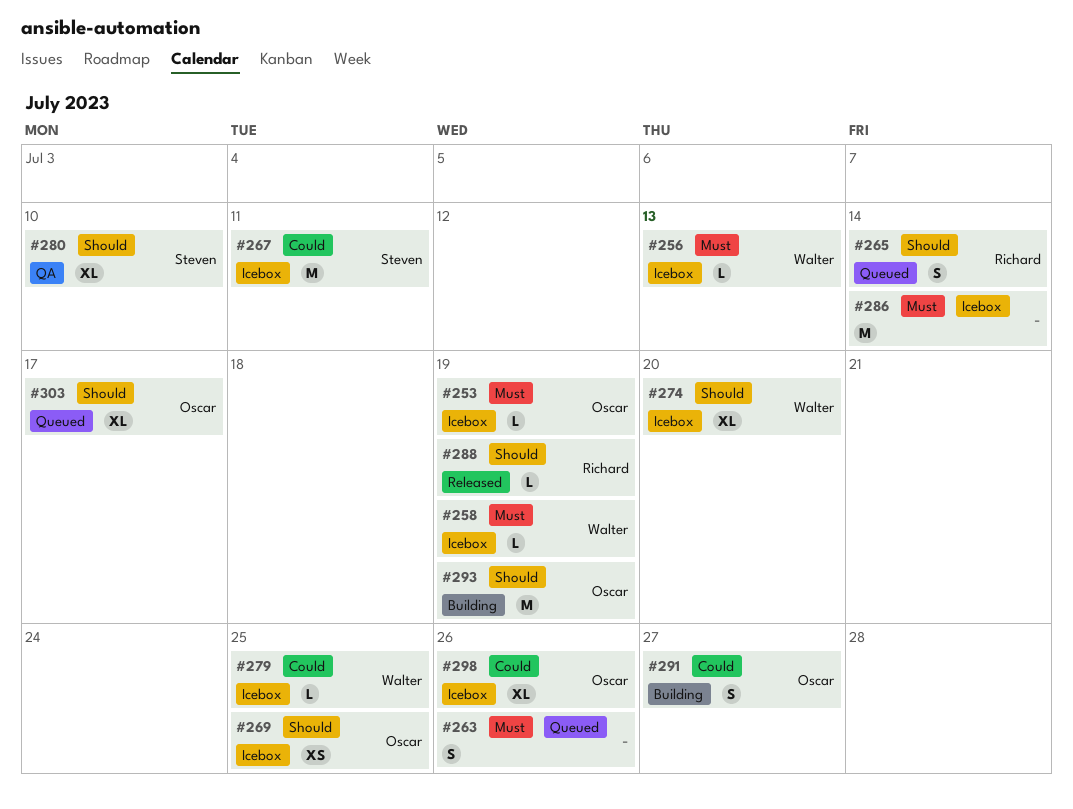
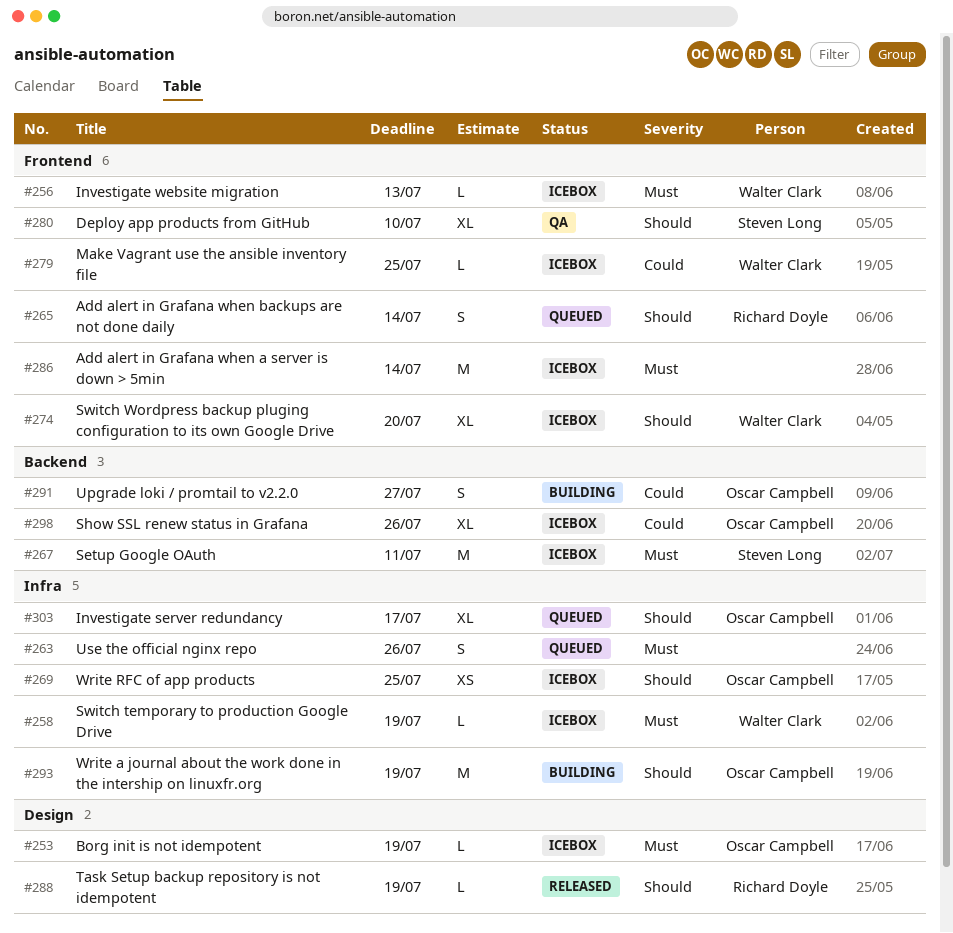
#267, priority: Could -> Must

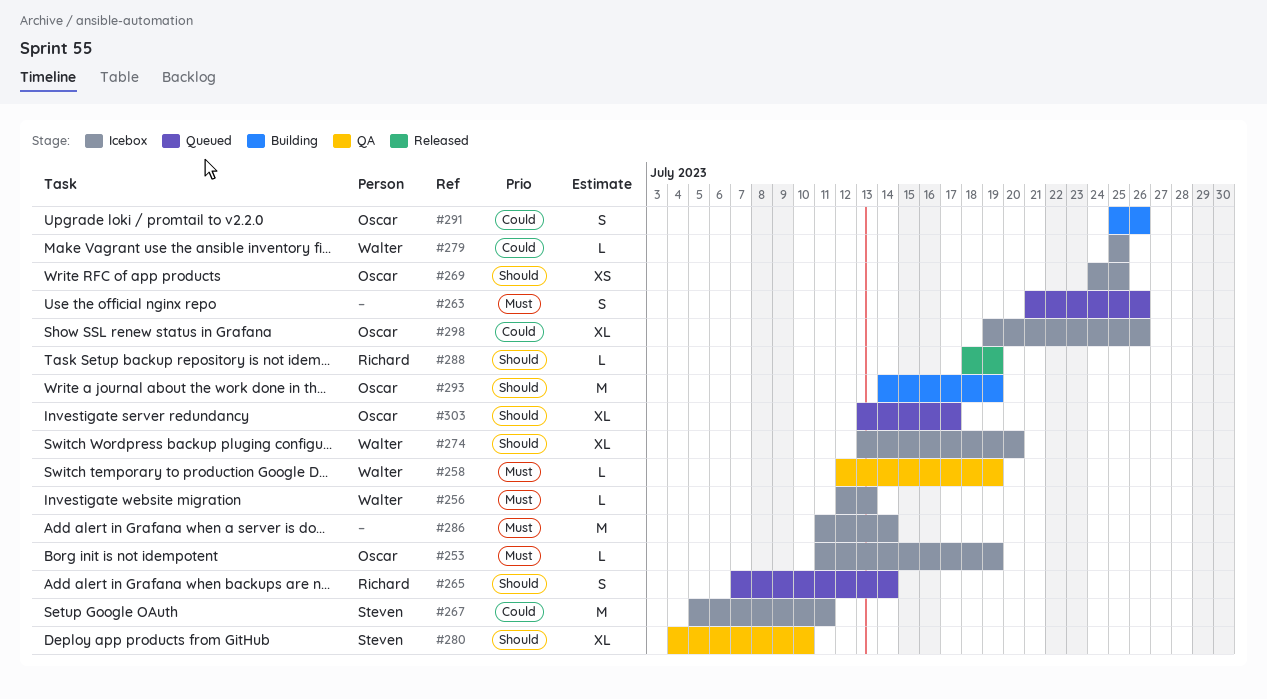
#258, status: Icebox -> QA
#267, priority: Must -> Could
#291, due: Jul 27 -> Jul 26

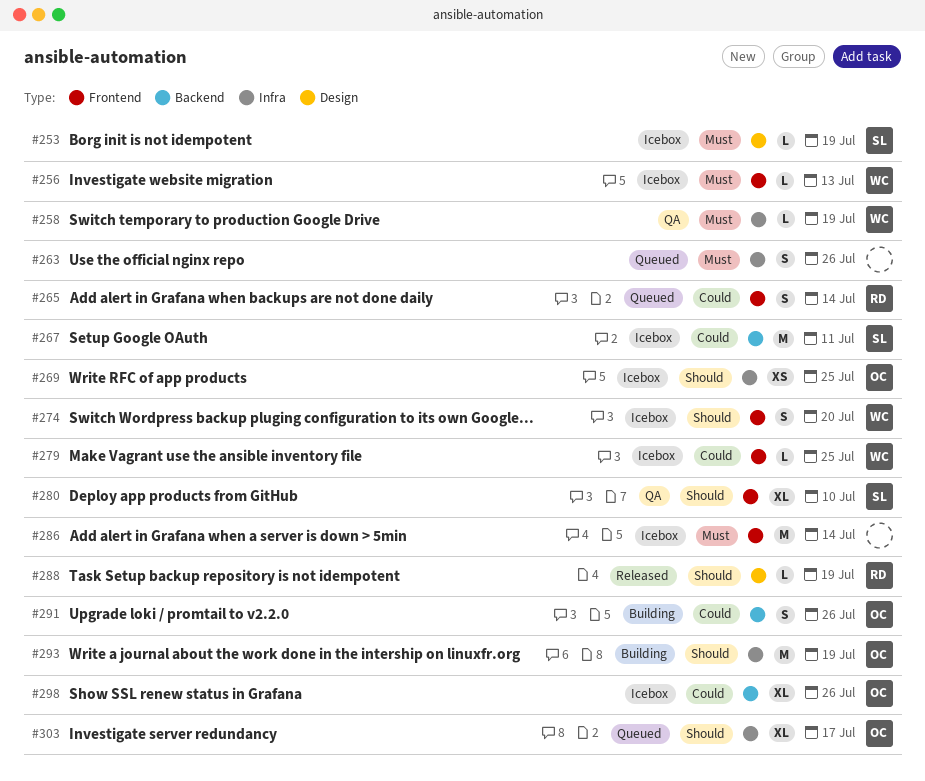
#253, owner: Oscar -> Steven
#265, priority: Should -> Could
#274, estimate: XL -> S

